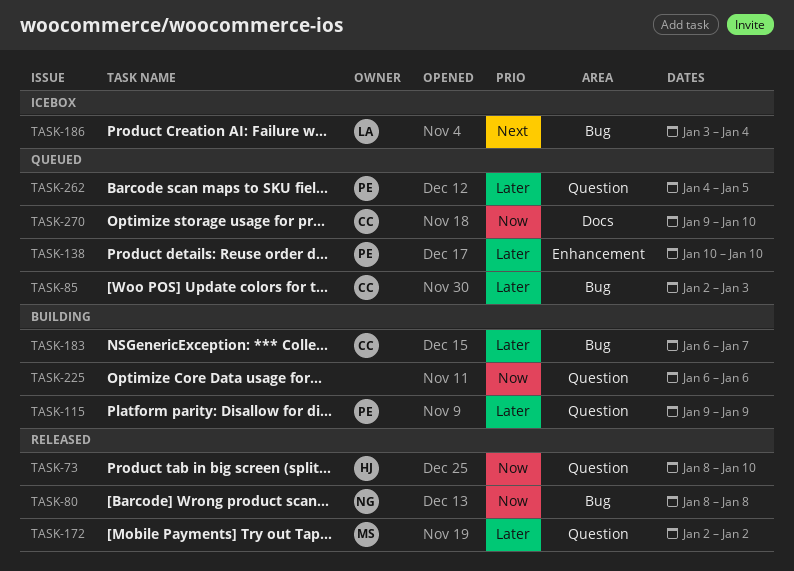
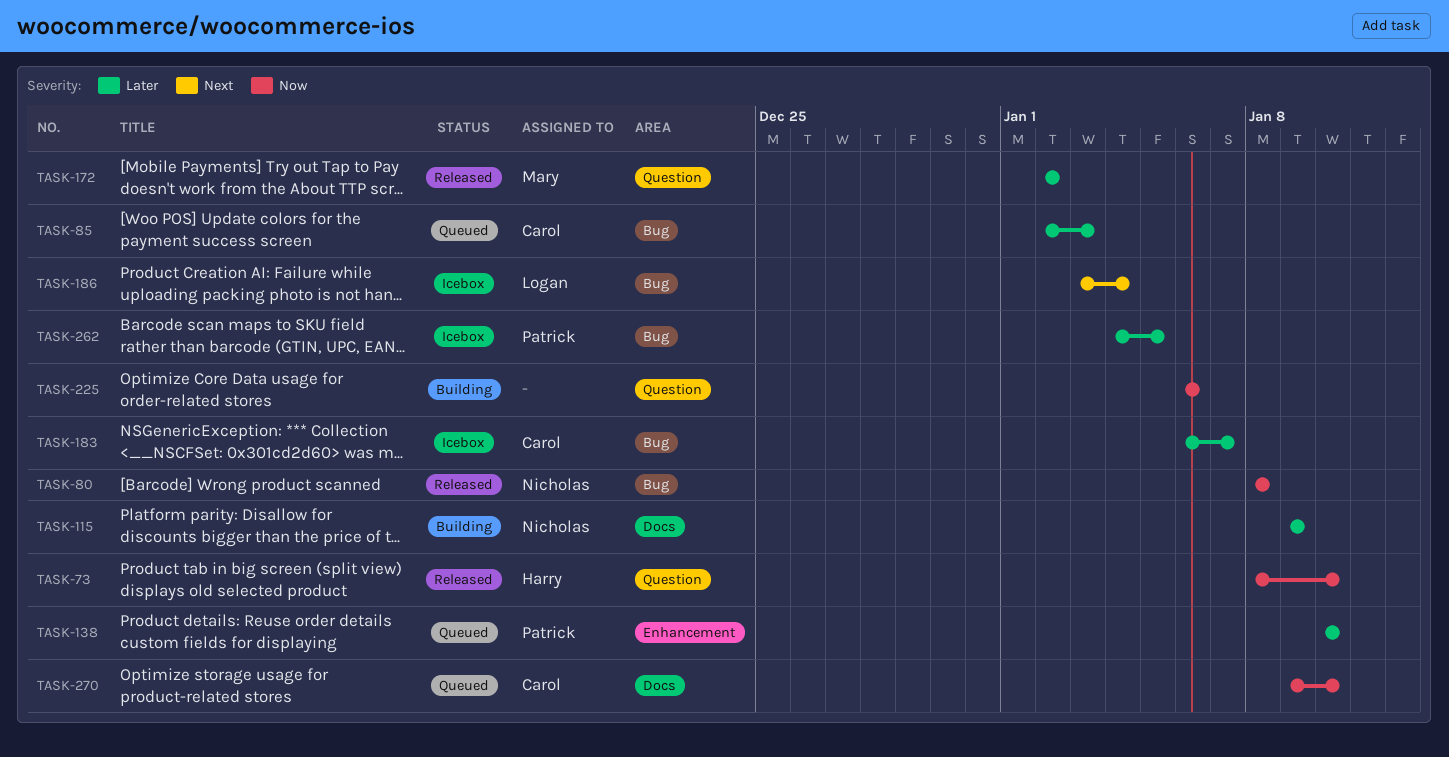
TASK-115, owner: Patrick -> Nicholas
TASK-115, label: Question -> Docs
TASK-183, status: Building -> Icebox
TASK-262, status: Queued -> Icebox
TASK-262, label: Question -> Bug

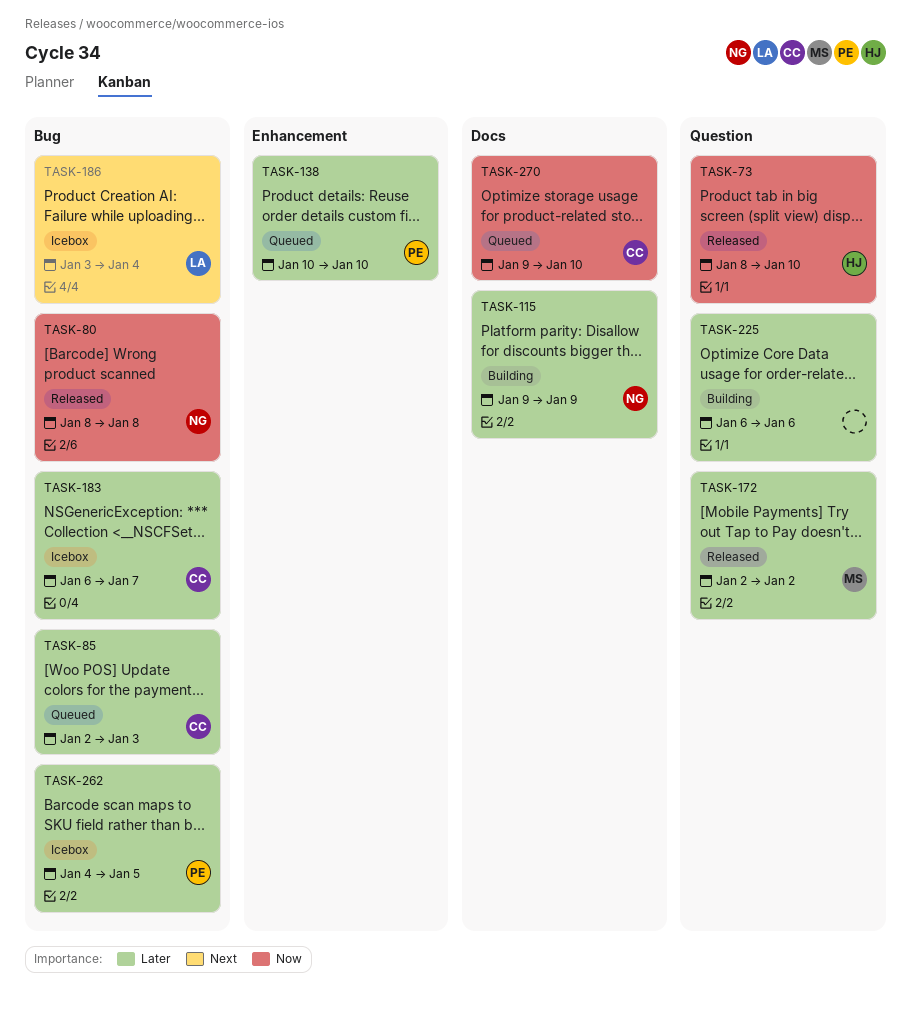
TASK-225, priority: Now -> Later

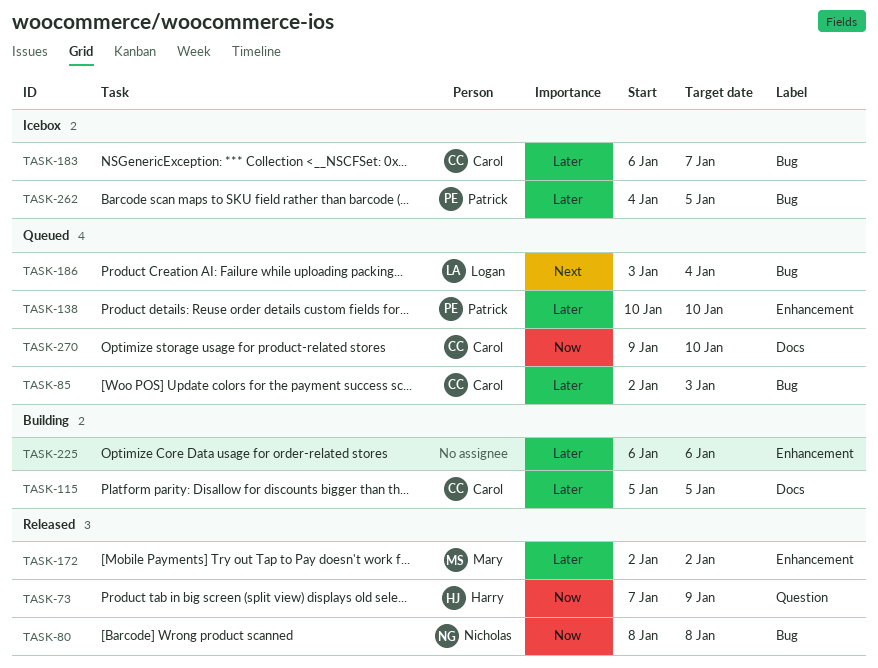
TASK-73, start: Jan 8 -> Jan 7
TASK-73, due: Jan 10 -> Jan 9
TASK-115, owner: Nicholas -> Carol
TASK-115, start: Jan 9 -> Jan 5
TASK-115, due: Jan 9 -> Jan 5
TASK-172, label: Question -> Enhancement
TASK-186, status: Icebox -> Queued
TASK-225, label: Question -> Enhancement

